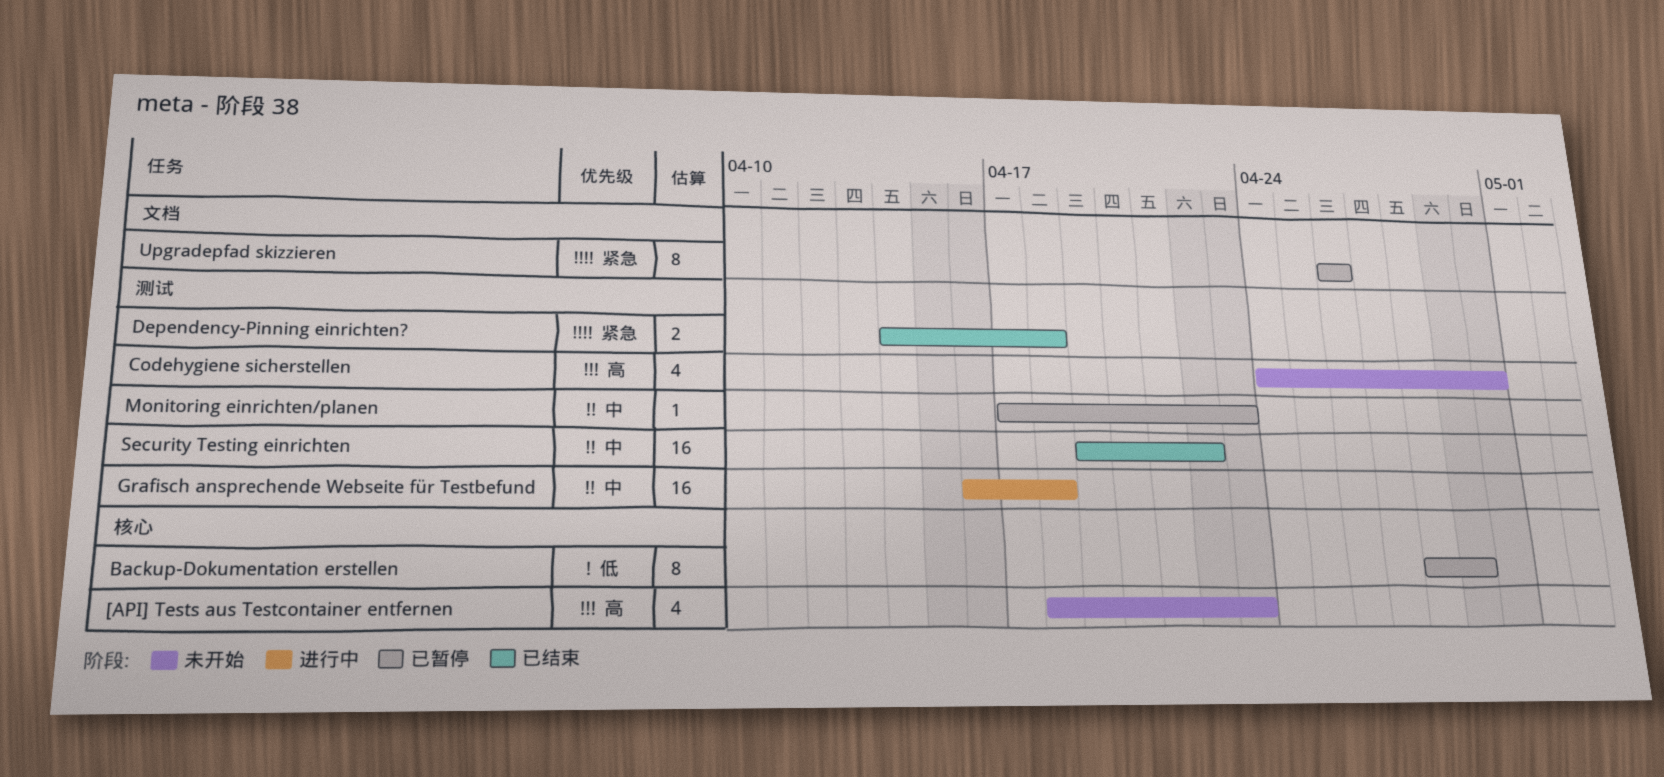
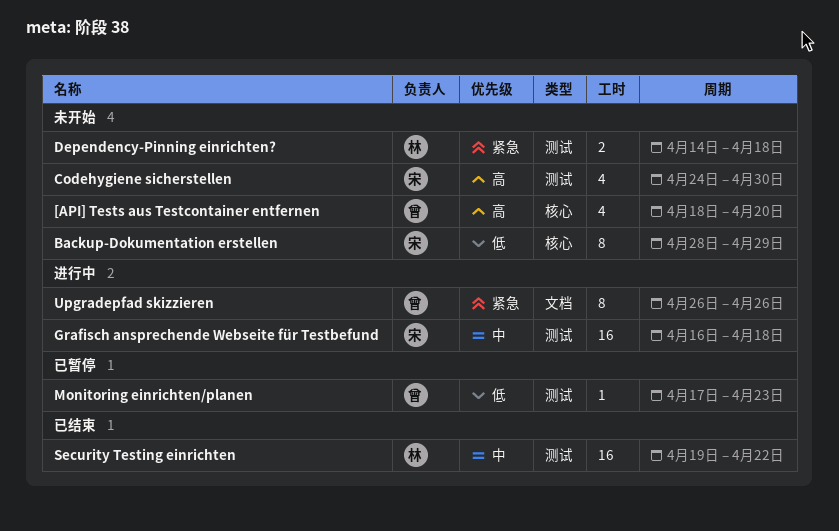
[API] Tests aus Testcontainer entfernen, due: Apr 23 -> Apr 20
Backup-Dokumentation erstellen, status: 已暂停 -> 未开始
Dependency-Pinning einrichten?, status: 已结束 -> 未开始
Monitoring einrichten/planen, priority: 中 -> 低
Upgradepfad skizzieren, status: 已暂停 -> 进行中

